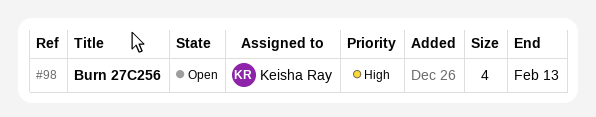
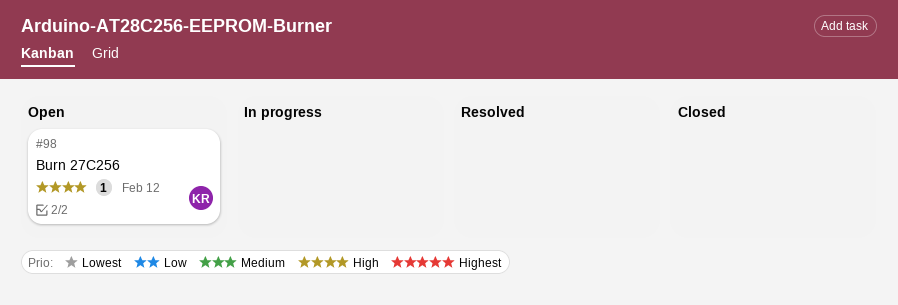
#98, estimate: 4 -> 1
#98, due: Feb 13 -> Feb 12

